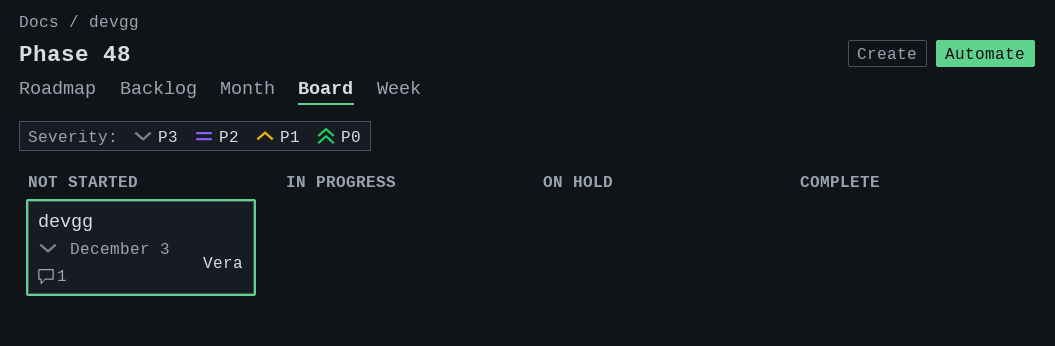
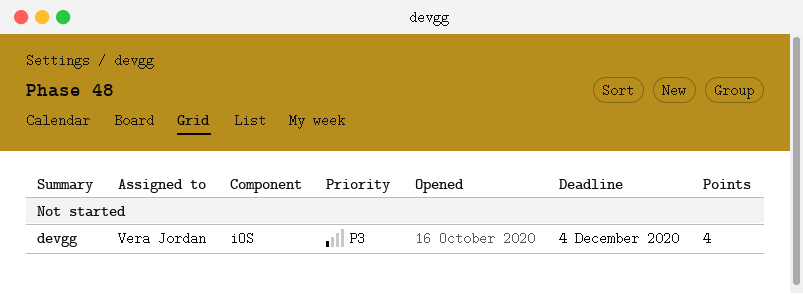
devgg, due: Dec 3 -> Dec 4

